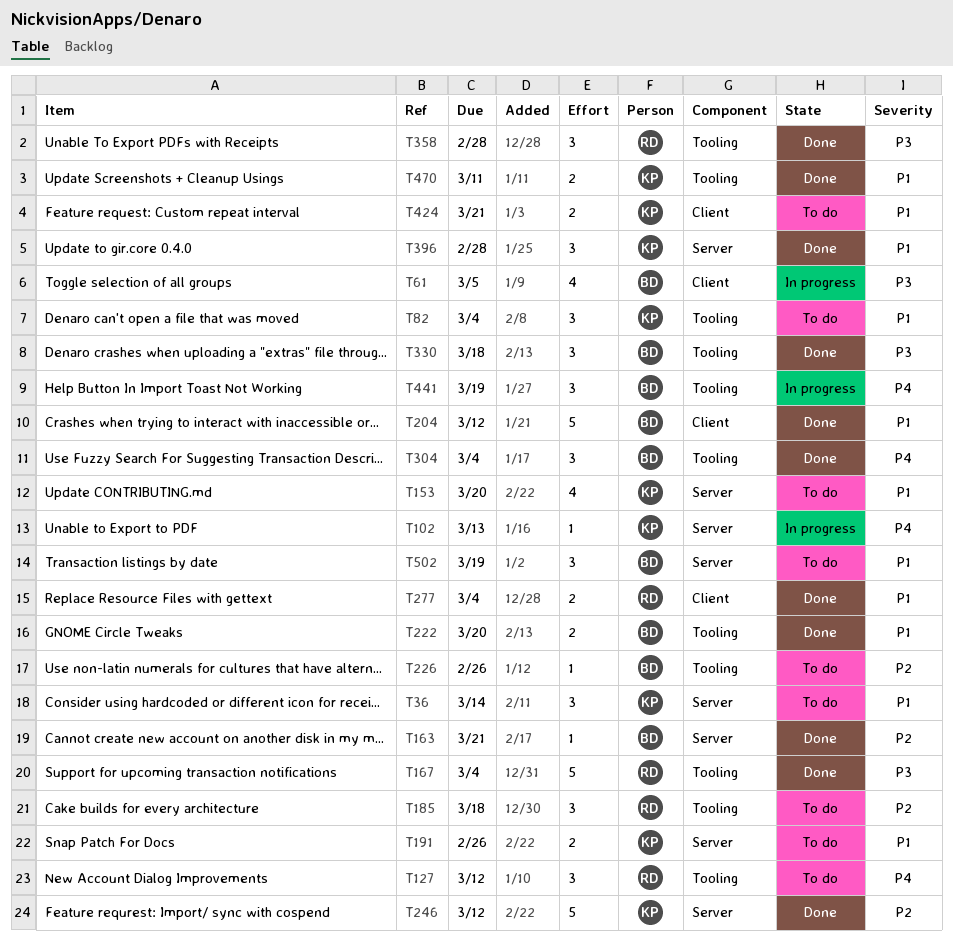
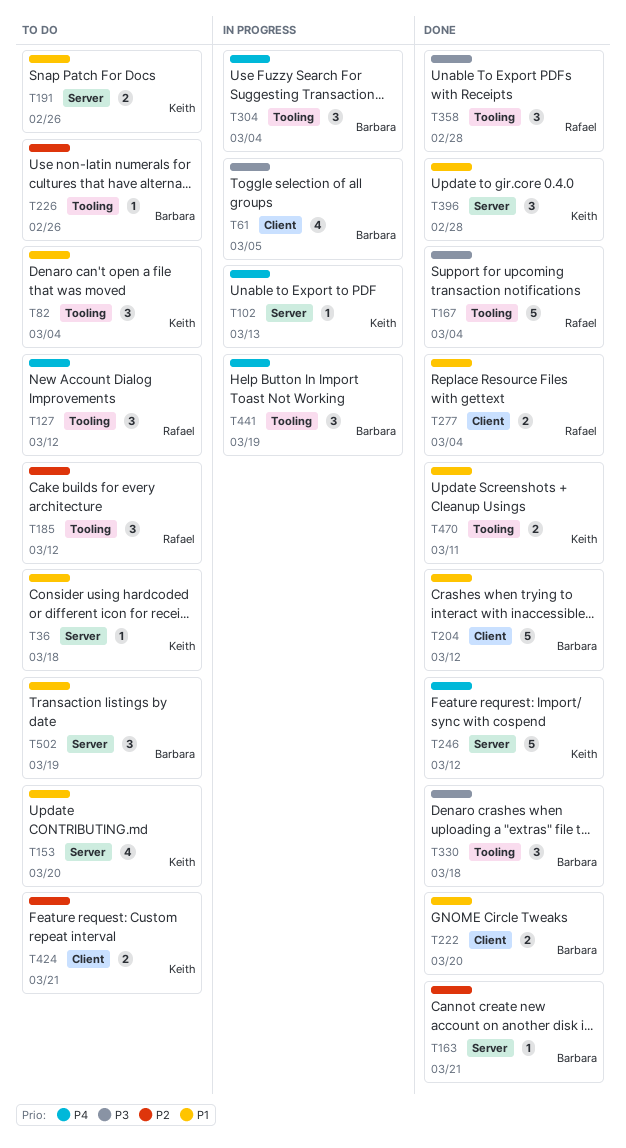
T36, estimate: 3 -> 1
T36, due: Mar 14 -> Mar 18
T185, due: Mar 18 -> Mar 12
T222, label: Tooling -> Client
T246, priority: P2 -> P4
T304, status: Done -> In progress
T424, priority: P1 -> P2

